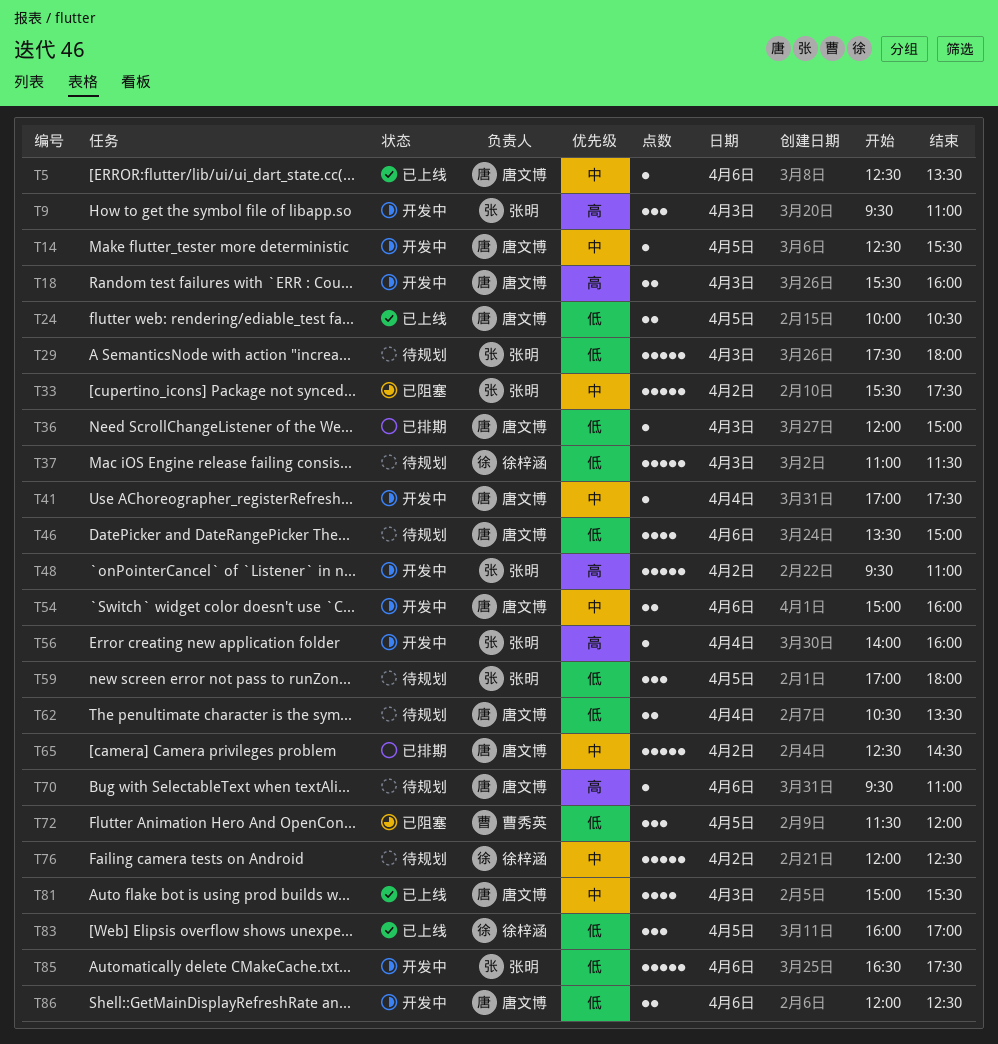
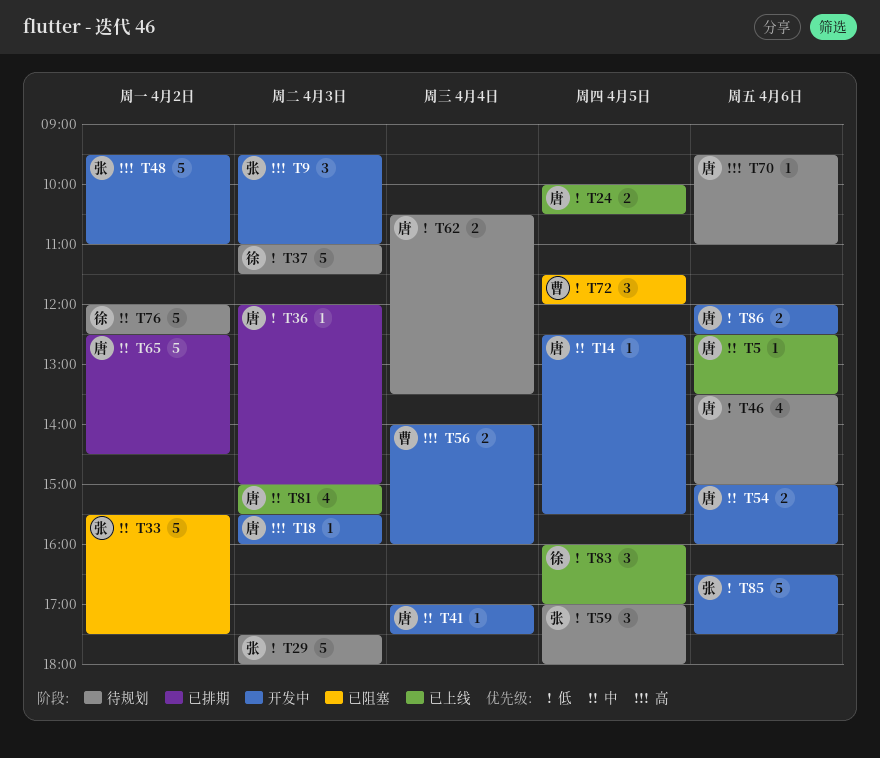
T18, estimate: 2 -> 1
T56, owner: 张明 -> 曹秀英
T56, estimate: 1 -> 2

